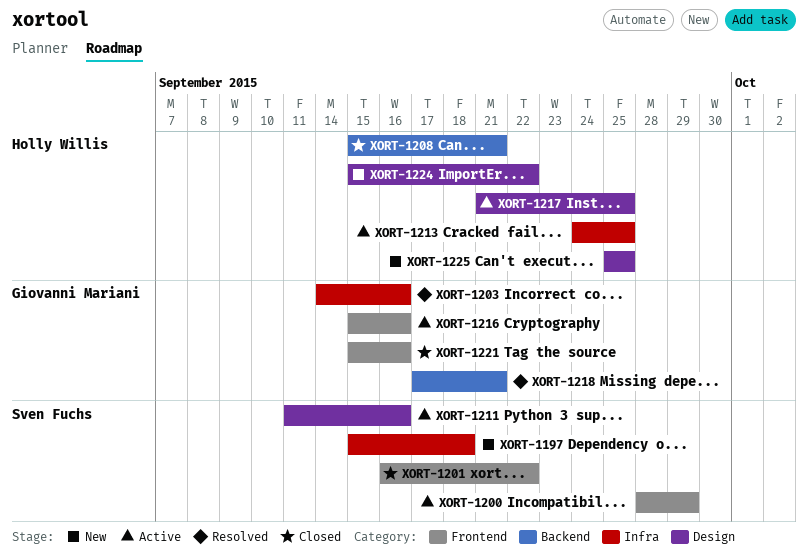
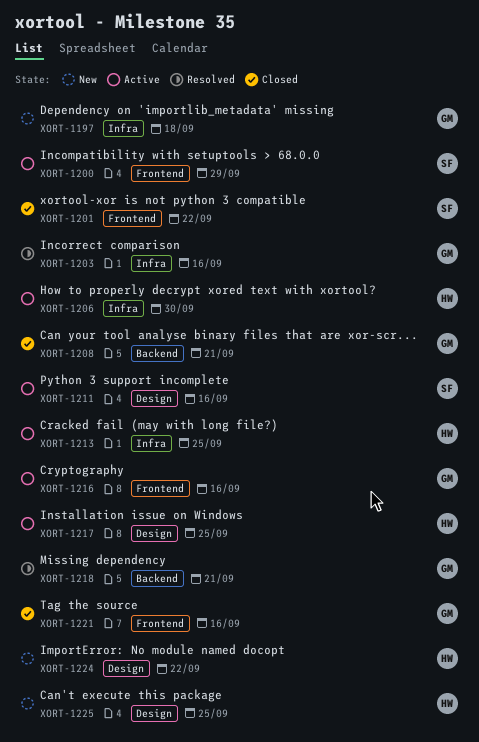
XORT-1197, owner: Sven Fuchs -> Giovanni Mariani
XORT-1206: none -> present
XORT-1208, owner: Holly Willis -> Giovanni Mariani

